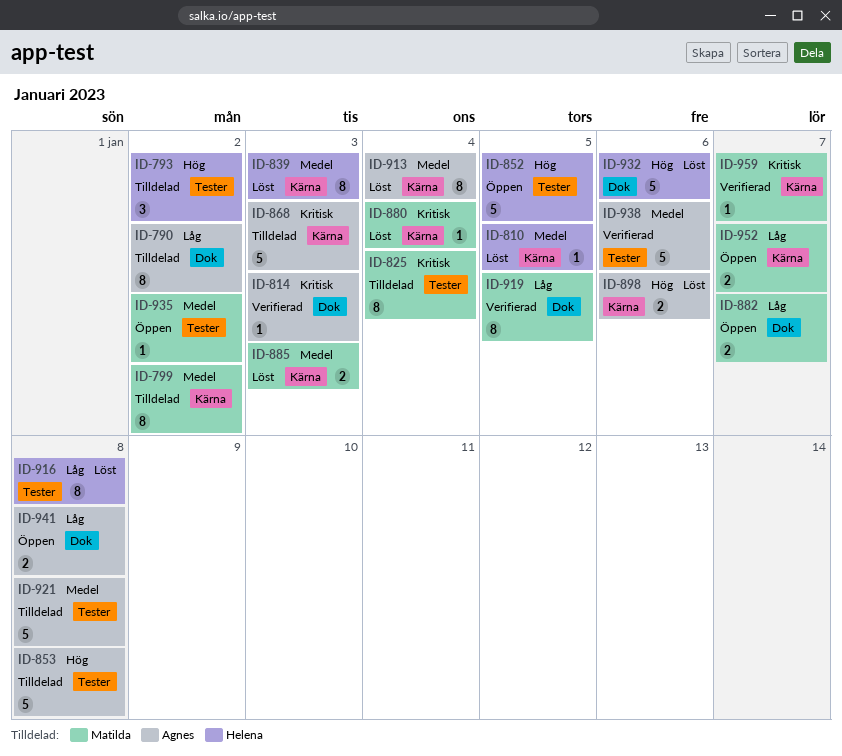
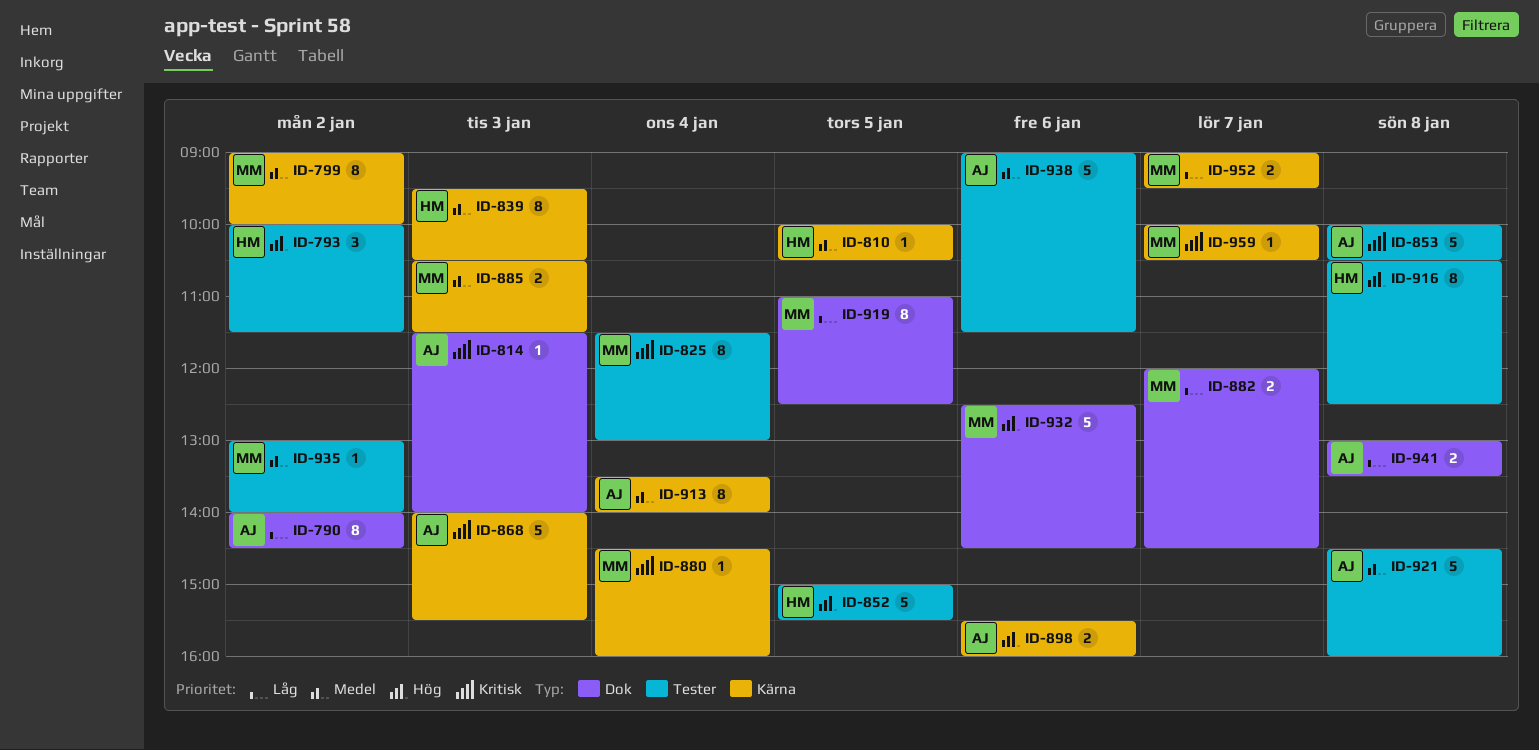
ID-853, priority: Hög -> Kritisk
ID-916, priority: Låg -> Hög
ID-932, owner: Helena -> Matilda

